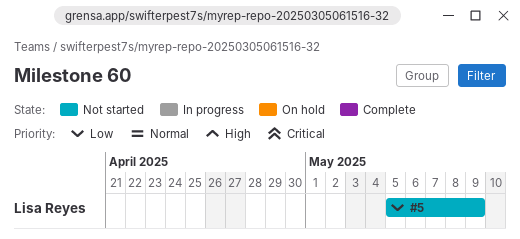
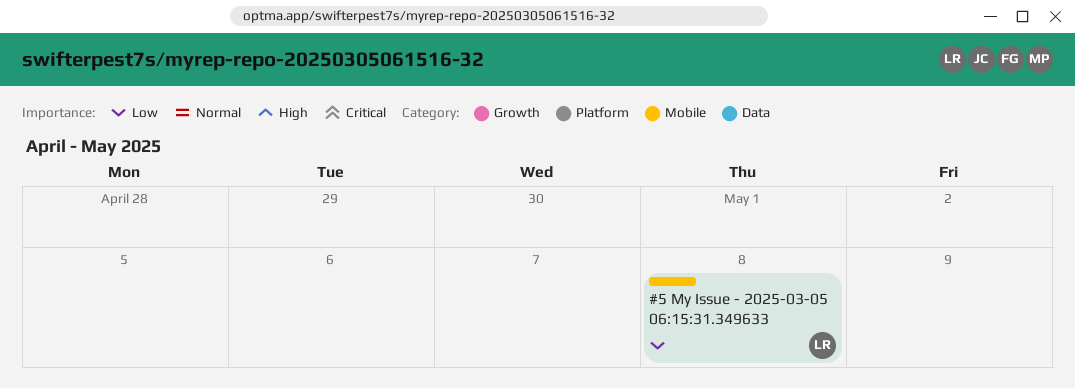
#5, due: May 9 -> May 8

